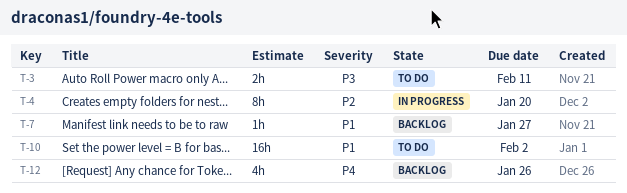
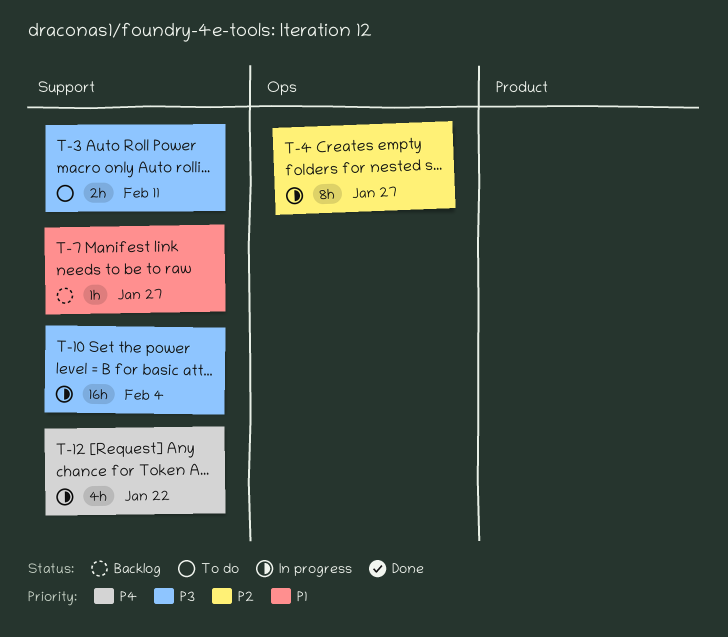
T-4, due: Jan 20 -> Jan 27
T-10, status: To do -> In progress
T-10, priority: P1 -> P3
T-10, due: Feb 2 -> Feb 4
T-12, status: Backlog -> In progress
T-12, due: Jan 26 -> Jan 22

